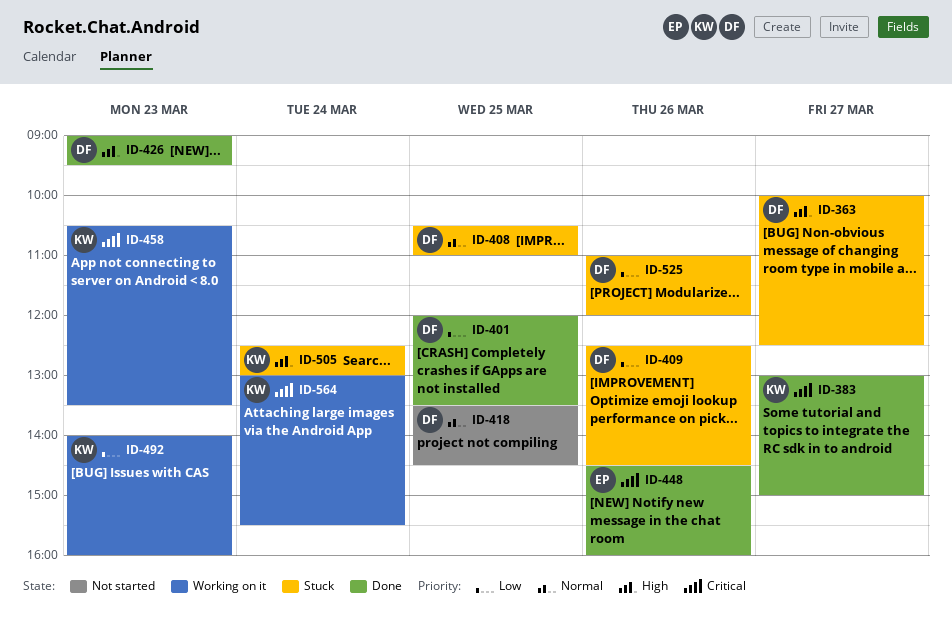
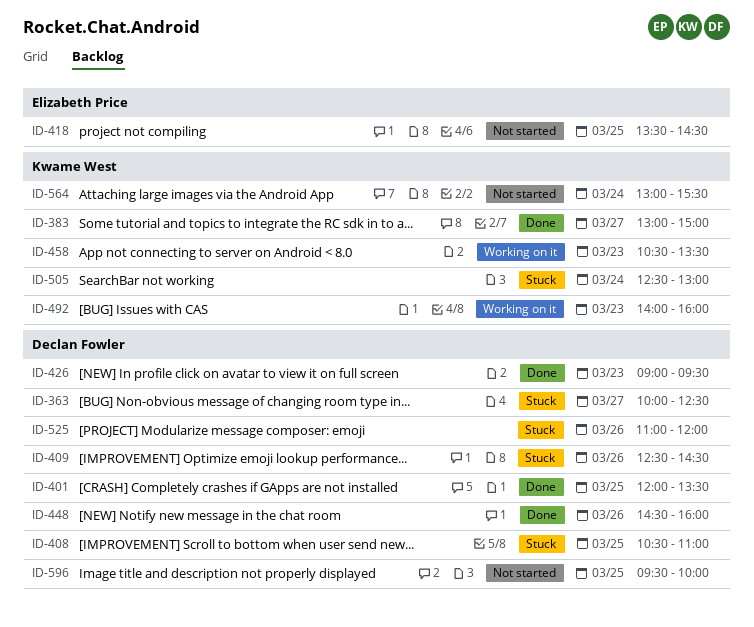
ID-418, owner: Declan Fowler -> Elizabeth Price
ID-448, owner: Elizabeth Price -> Declan Fowler
ID-564, status: Working on it -> Not started
ID-596: none -> present

